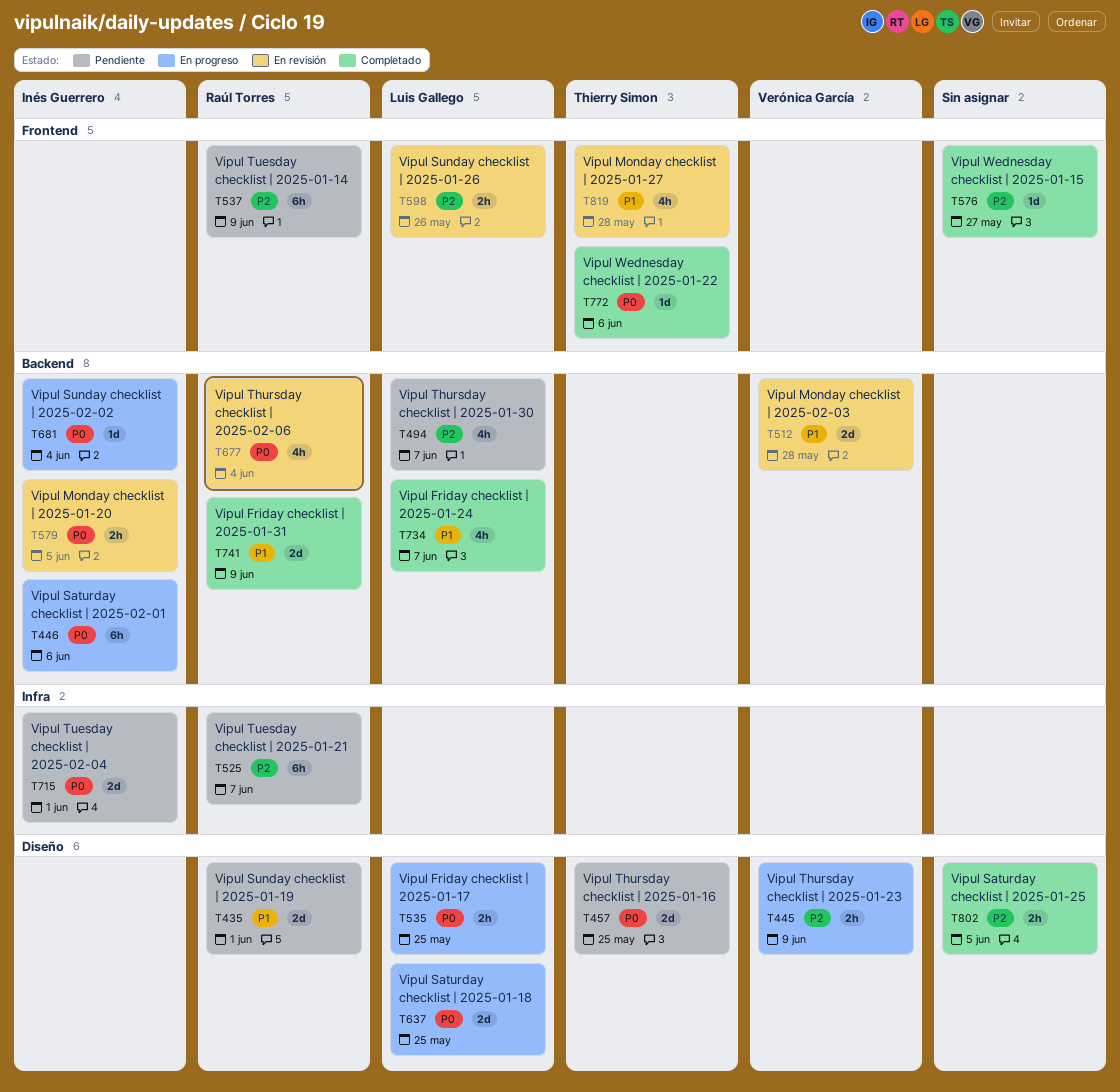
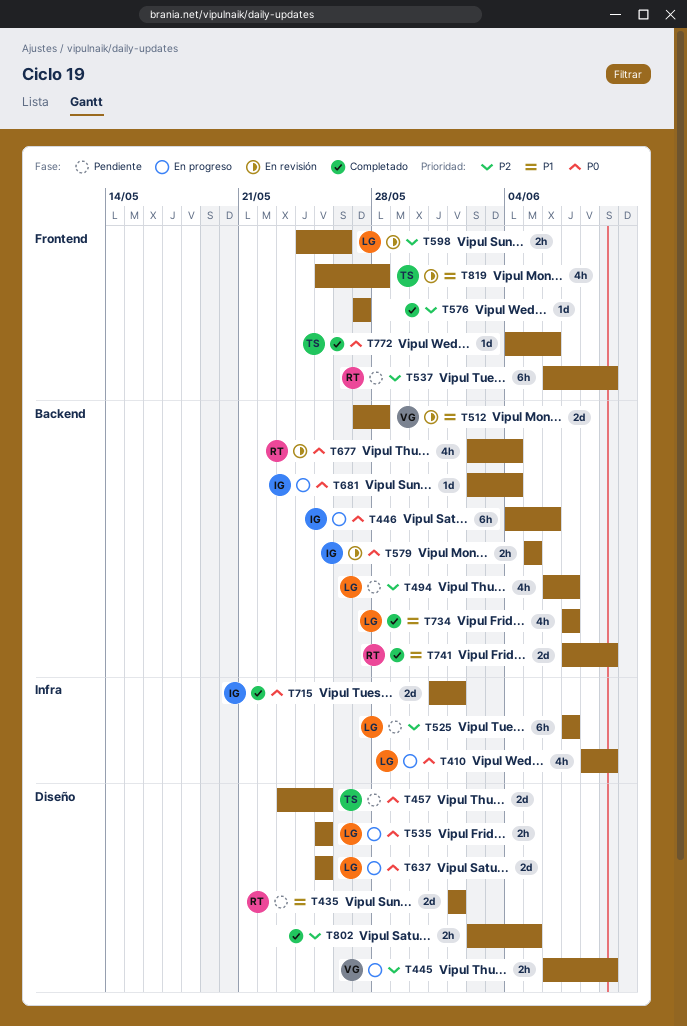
T410: none -> present
T525, owner: Raúl Torres -> Luis Gallego
T715, status: Pendiente -> Completado

